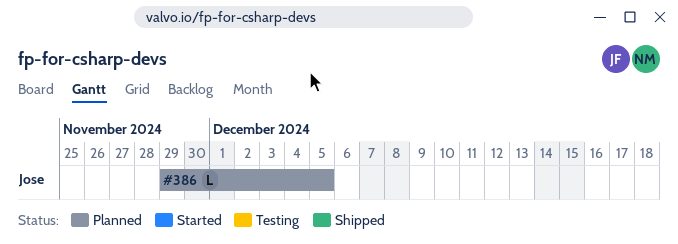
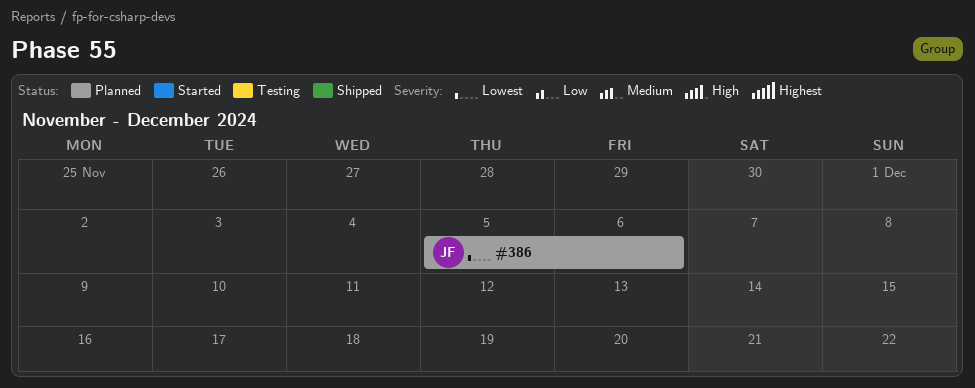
#386, start: Nov 29 -> Dec 5
#386, due: Dec 5 -> Dec 6

